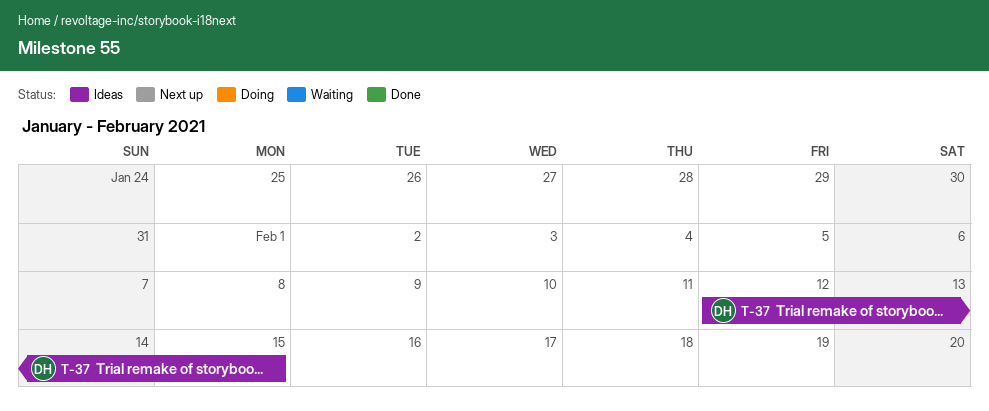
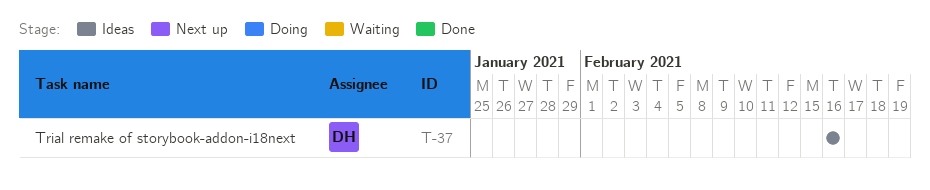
T-37, start: Feb 12 -> Feb 16
T-37, due: Feb 15 -> Feb 16

